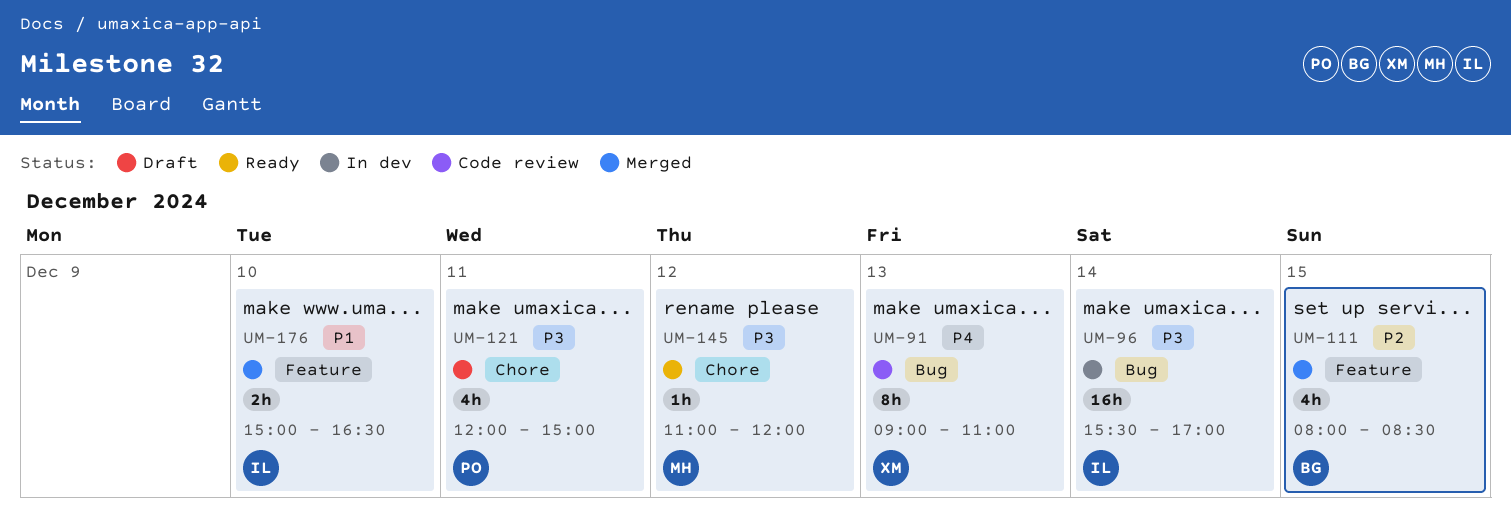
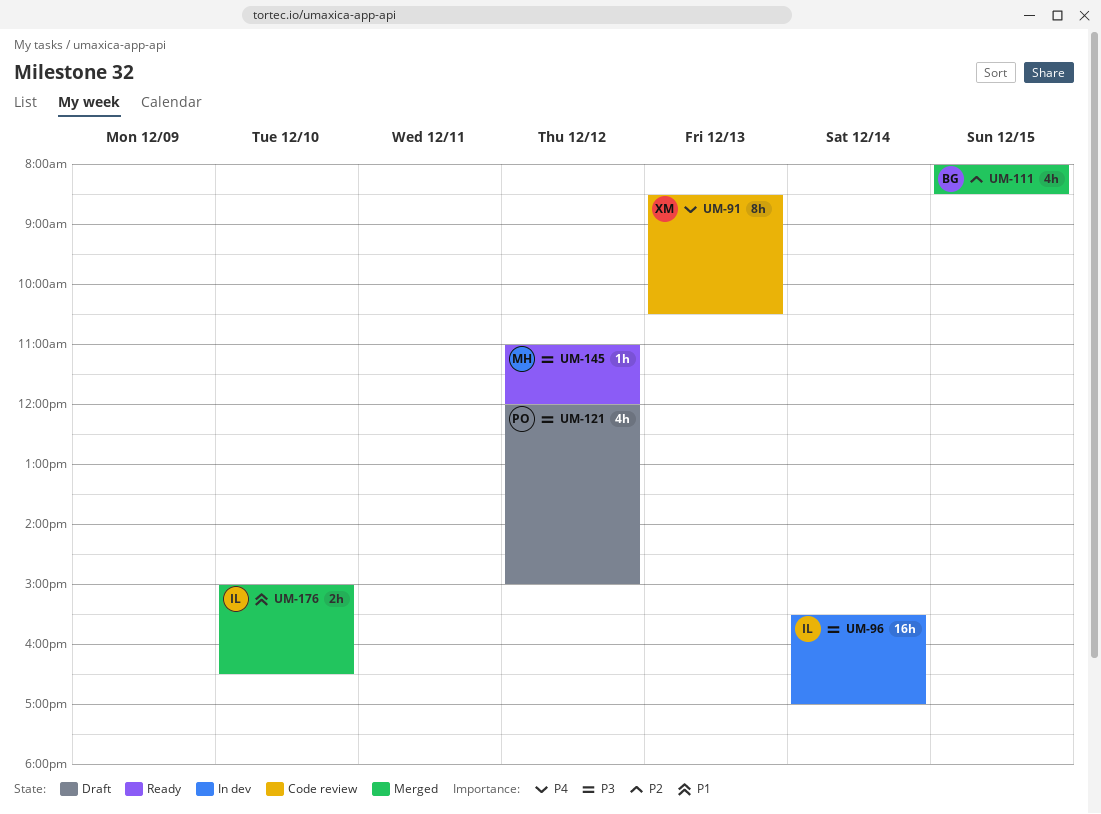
UM-91, begins: 09:00 -> 08:30
UM-91, ends: 11:00 -> 10:30
UM-121, day: Dec 11 -> Dec 12

